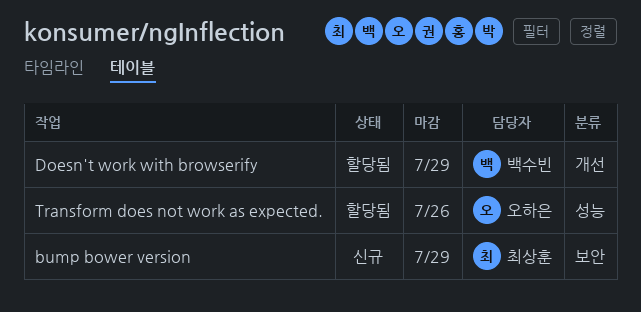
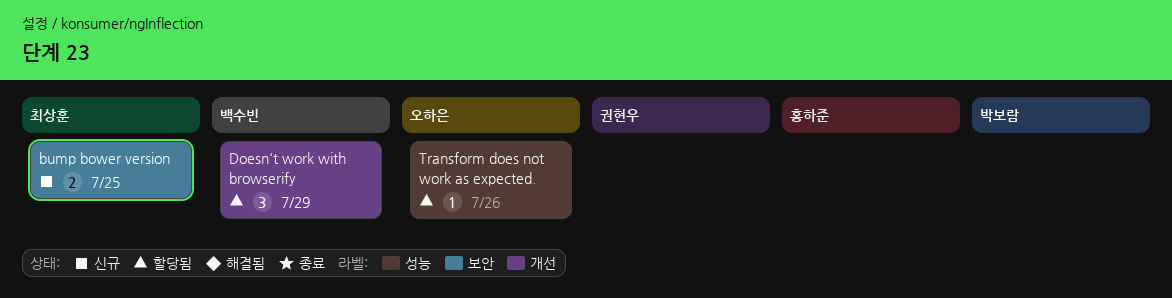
bump bower version, due: Jul 29 -> Jul 25

